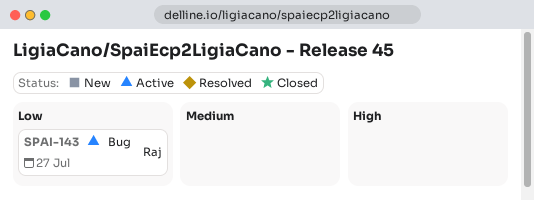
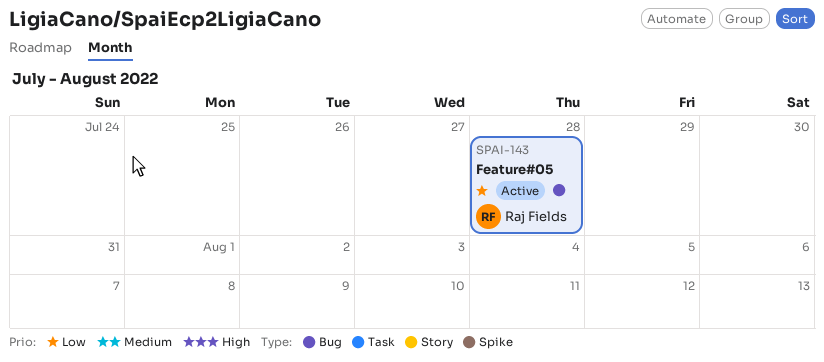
SPAI-143, due: Jul 27 -> Jul 28

